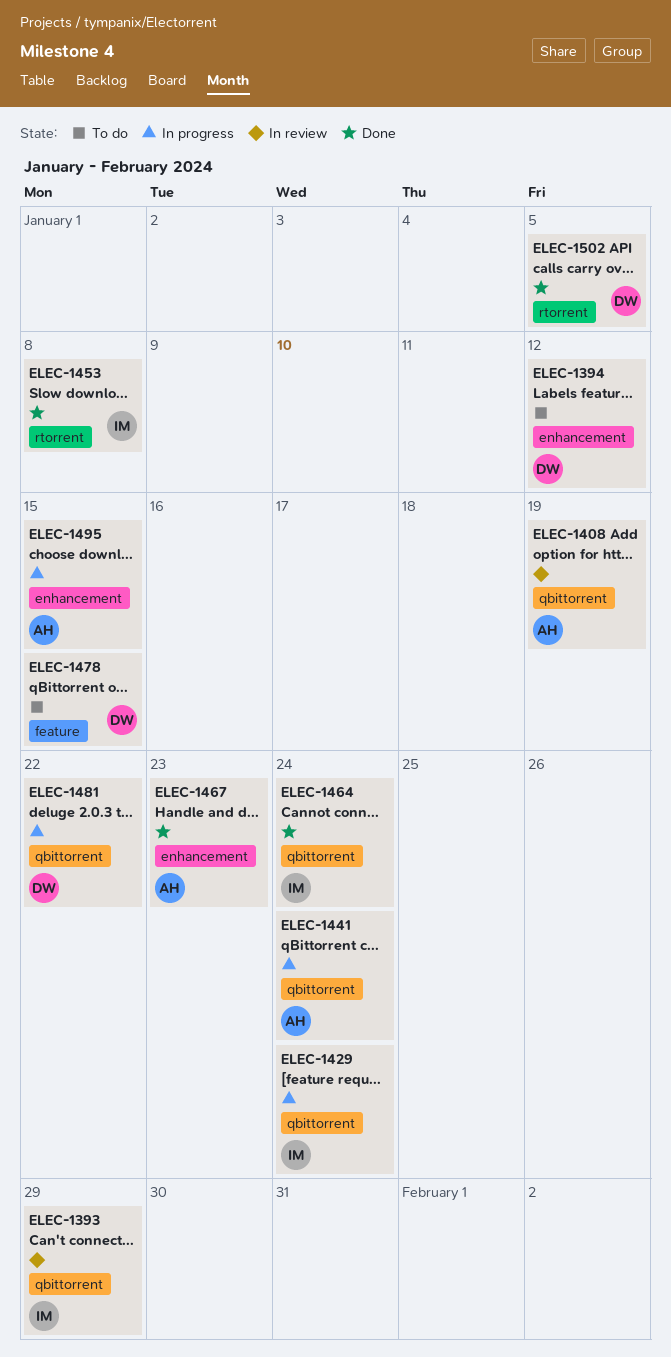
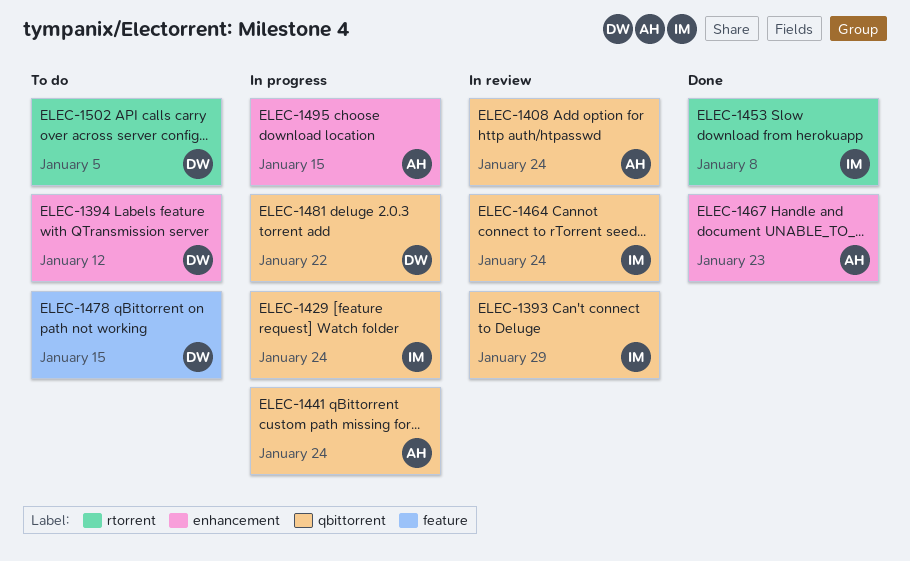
ELEC-1408, due: Jan 19 -> Jan 24
ELEC-1464, status: Done -> In review
ELEC-1502, status: Done -> To do

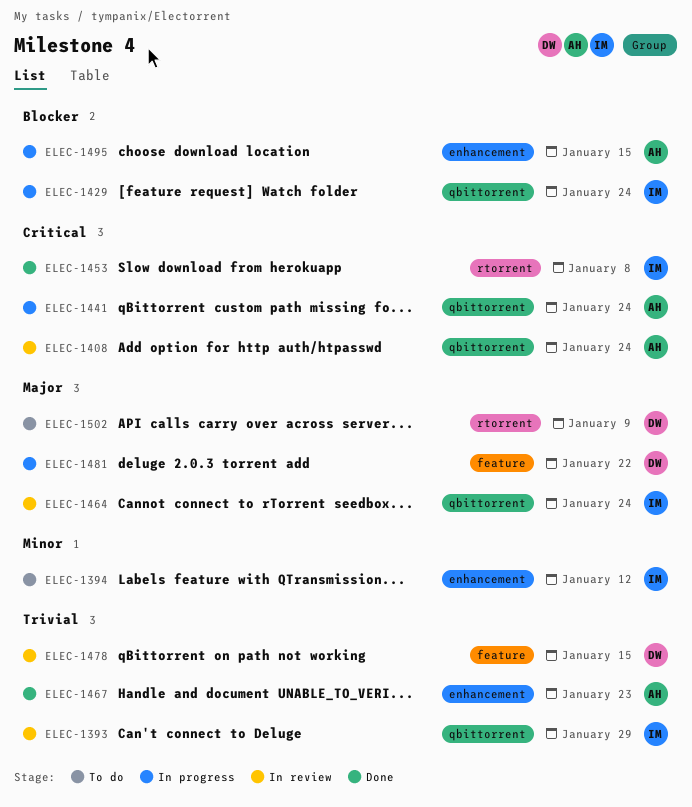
ELEC-1394, owner: DW -> IM
ELEC-1478, status: To do -> In review
ELEC-1481, label: qbittorrent -> feature
ELEC-1502, due: Jan 5 -> Jan 9

